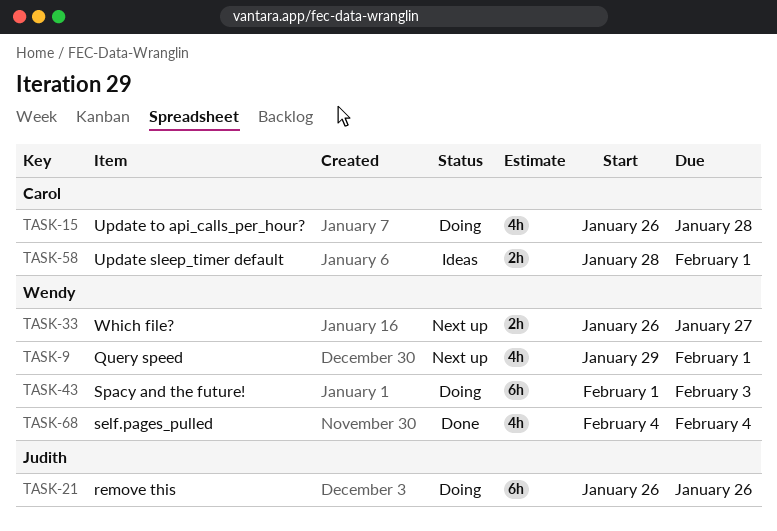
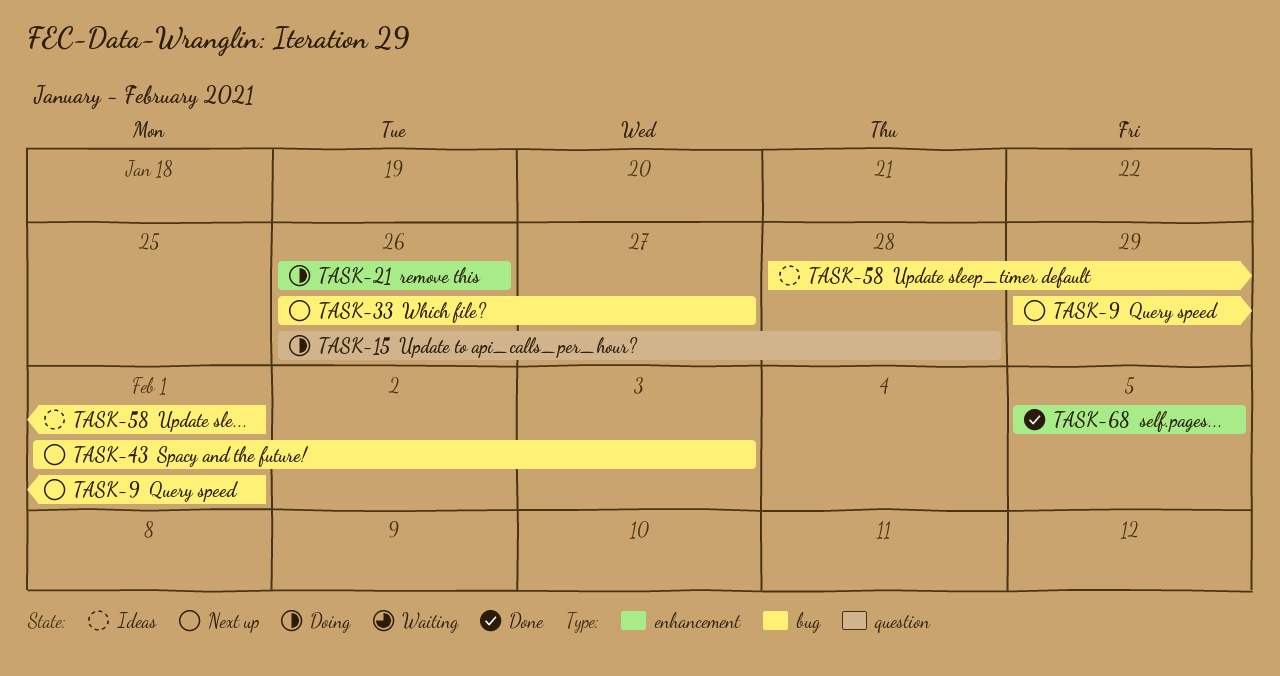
TASK-43, status: Doing -> Next up
TASK-68, start: Feb 4 -> Feb 5
TASK-68, due: Feb 4 -> Feb 5

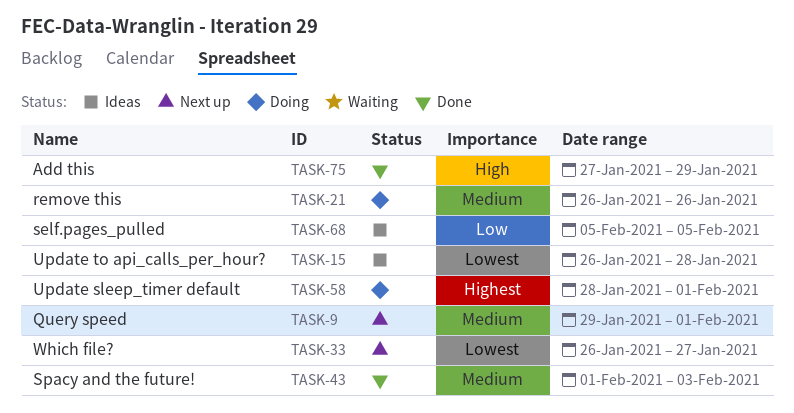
TASK-15, status: Doing -> Ideas
TASK-43, status: Next up -> Done
TASK-58, status: Ideas -> Doing
TASK-68, status: Done -> Ideas
TASK-75: none -> present

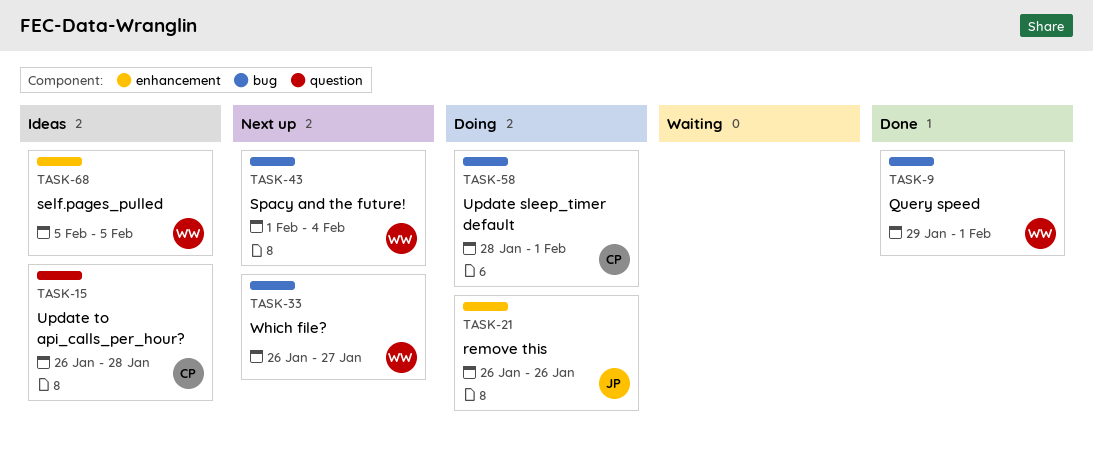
TASK-9, status: Next up -> Done
TASK-43, status: Done -> Next up
TASK-43, due: Feb 3 -> Feb 4
TASK-75: present -> none

